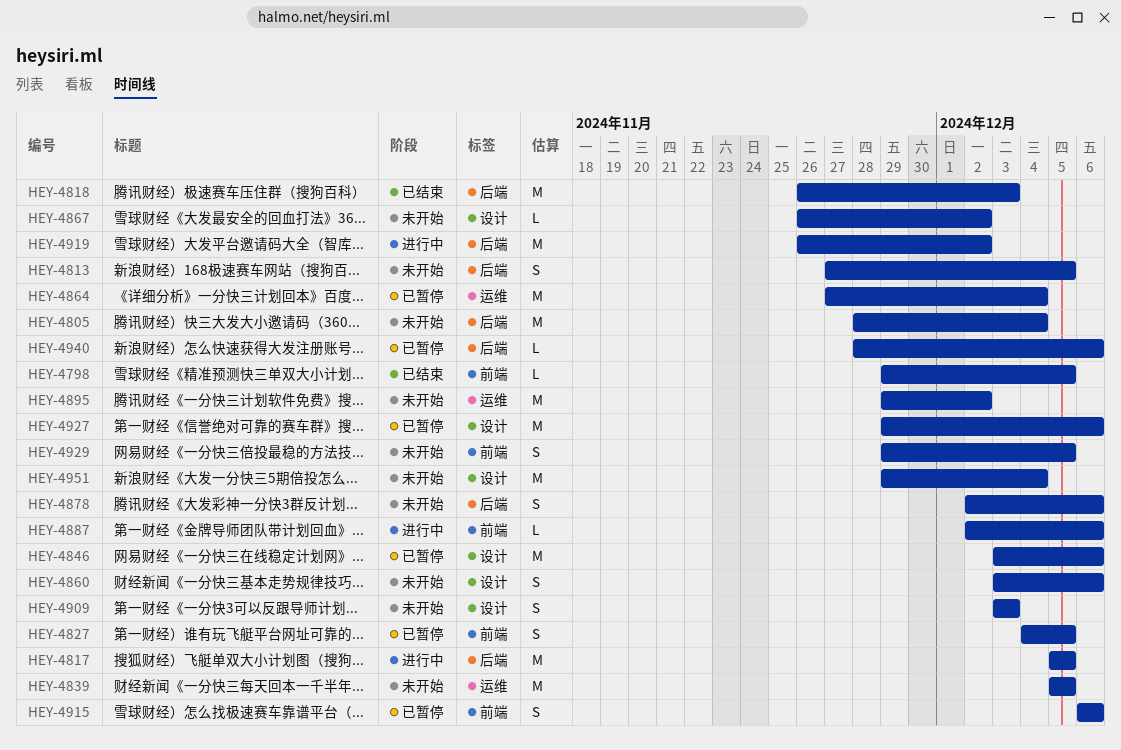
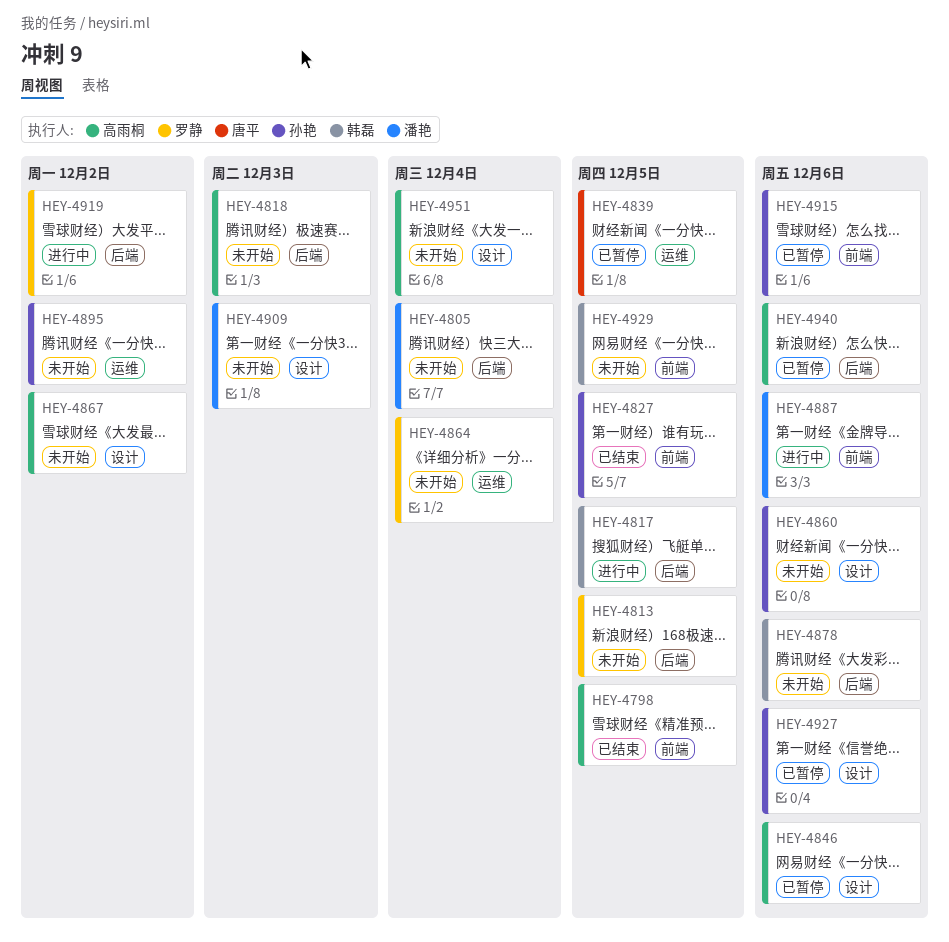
HEY-4818, status: 已结束 -> 未开始
HEY-4827, status: 已暂停 -> 已结束
HEY-4839, status: 未开始 -> 已暂停
HEY-4864, status: 已暂停 -> 未开始

